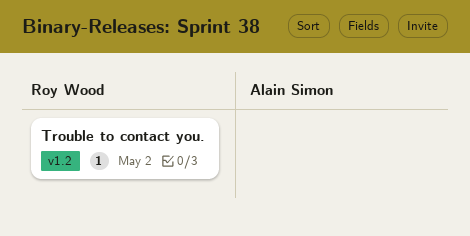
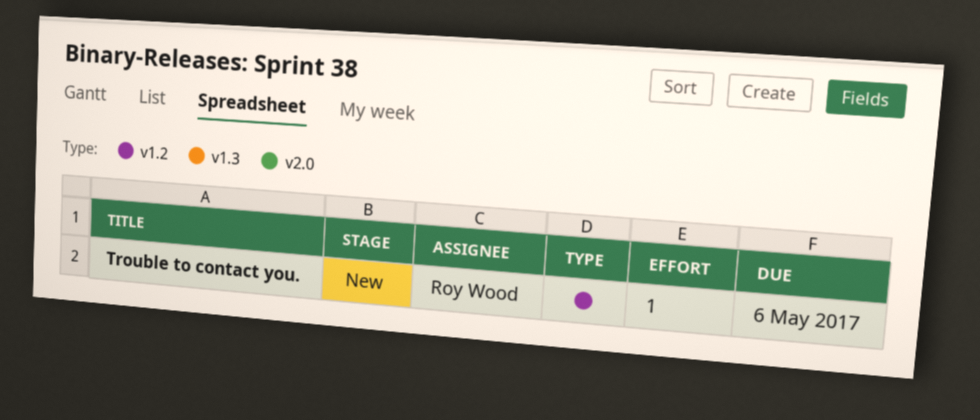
Trouble to contact you., due: May 2 -> May 6

